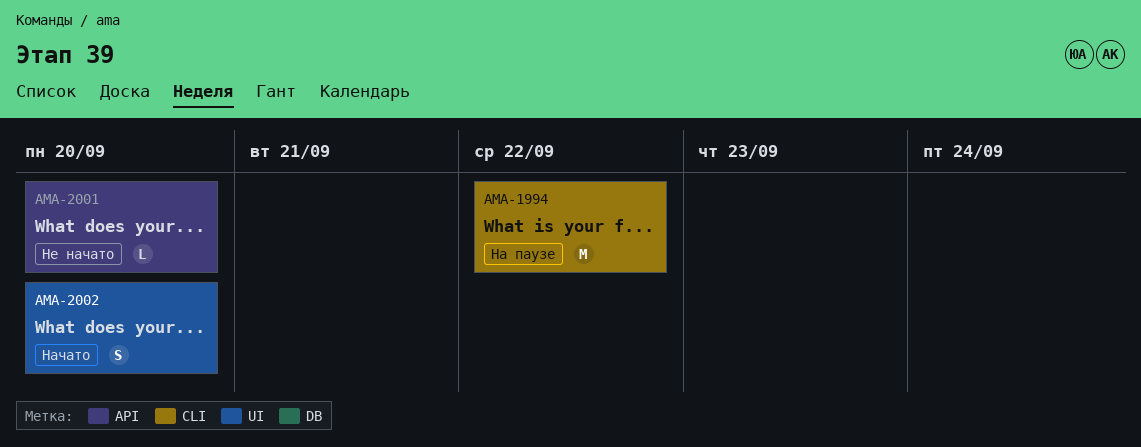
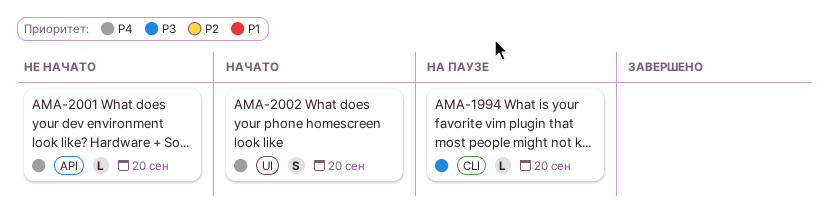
AMA-1994, estimate: M -> L
AMA-1994, due: Sep 22 -> Sep 20

